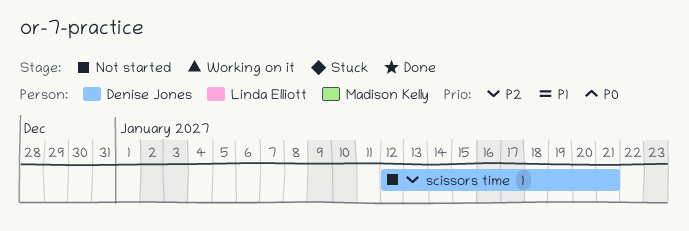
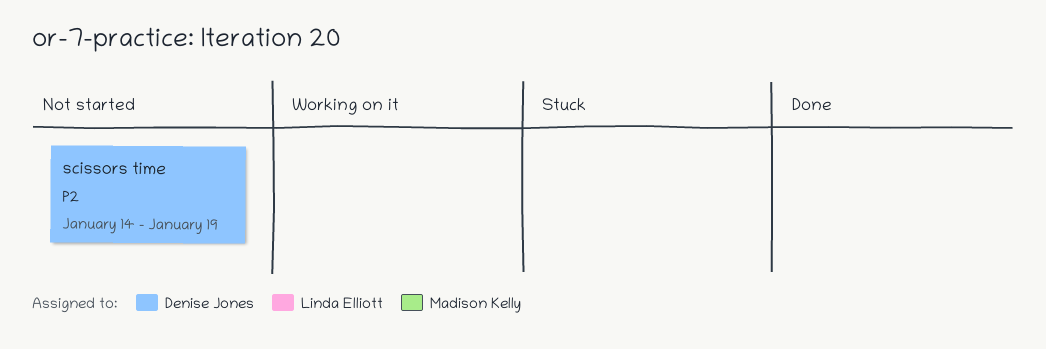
scissors time, start: Jan 12 -> Jan 14
scissors time, due: Jan 21 -> Jan 19

